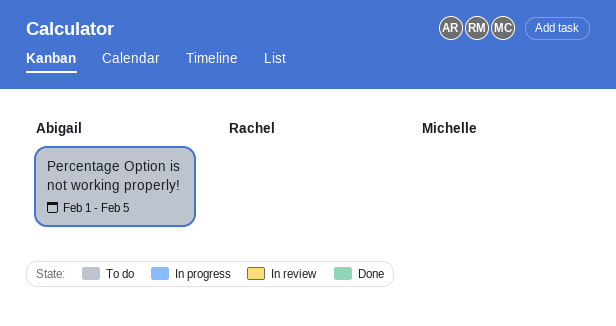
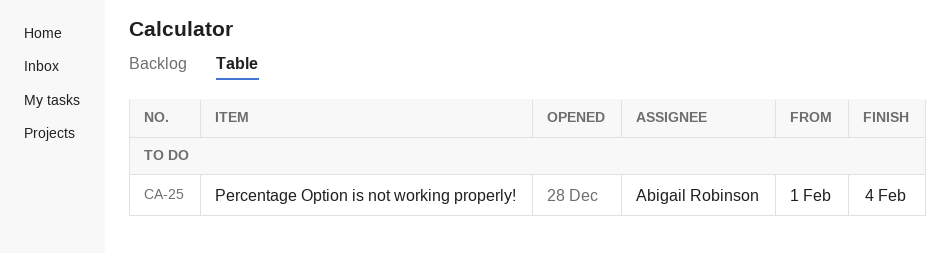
Percentage Option is not working properly!, due: Feb 5 -> Feb 4

